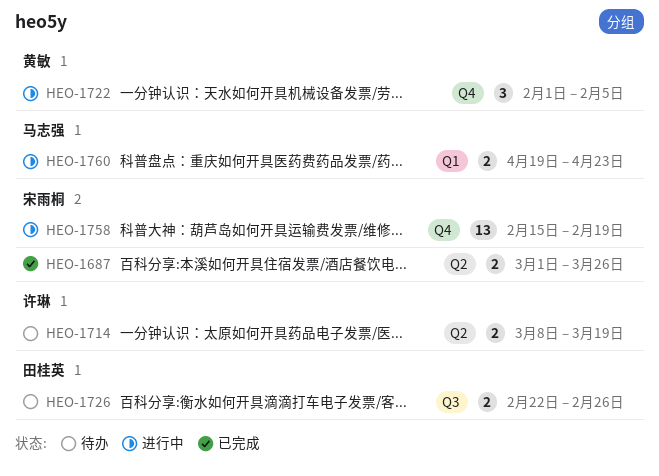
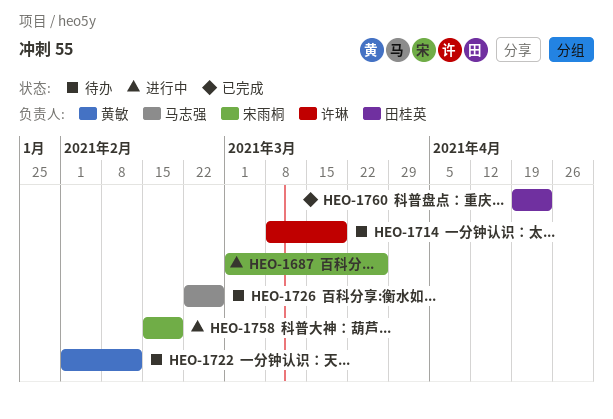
HEO-1687, status: 已完成 -> 进行中
HEO-1722, status: 进行中 -> 待办
HEO-1722, due: Feb 5 -> Feb 12
HEO-1726, owner: 田桂英 -> 马志强
HEO-1760, status: 进行中 -> 已完成
HEO-1760, owner: 马志强 -> 田桂英

